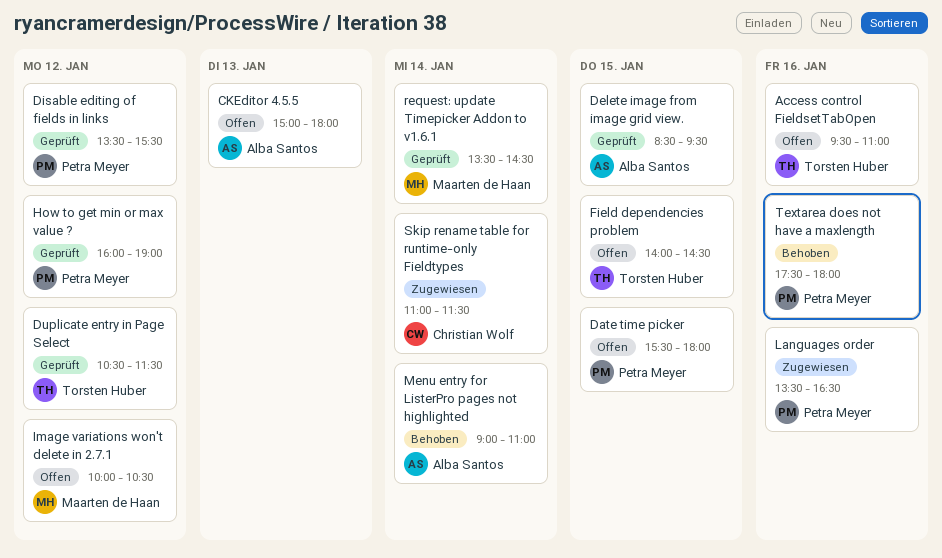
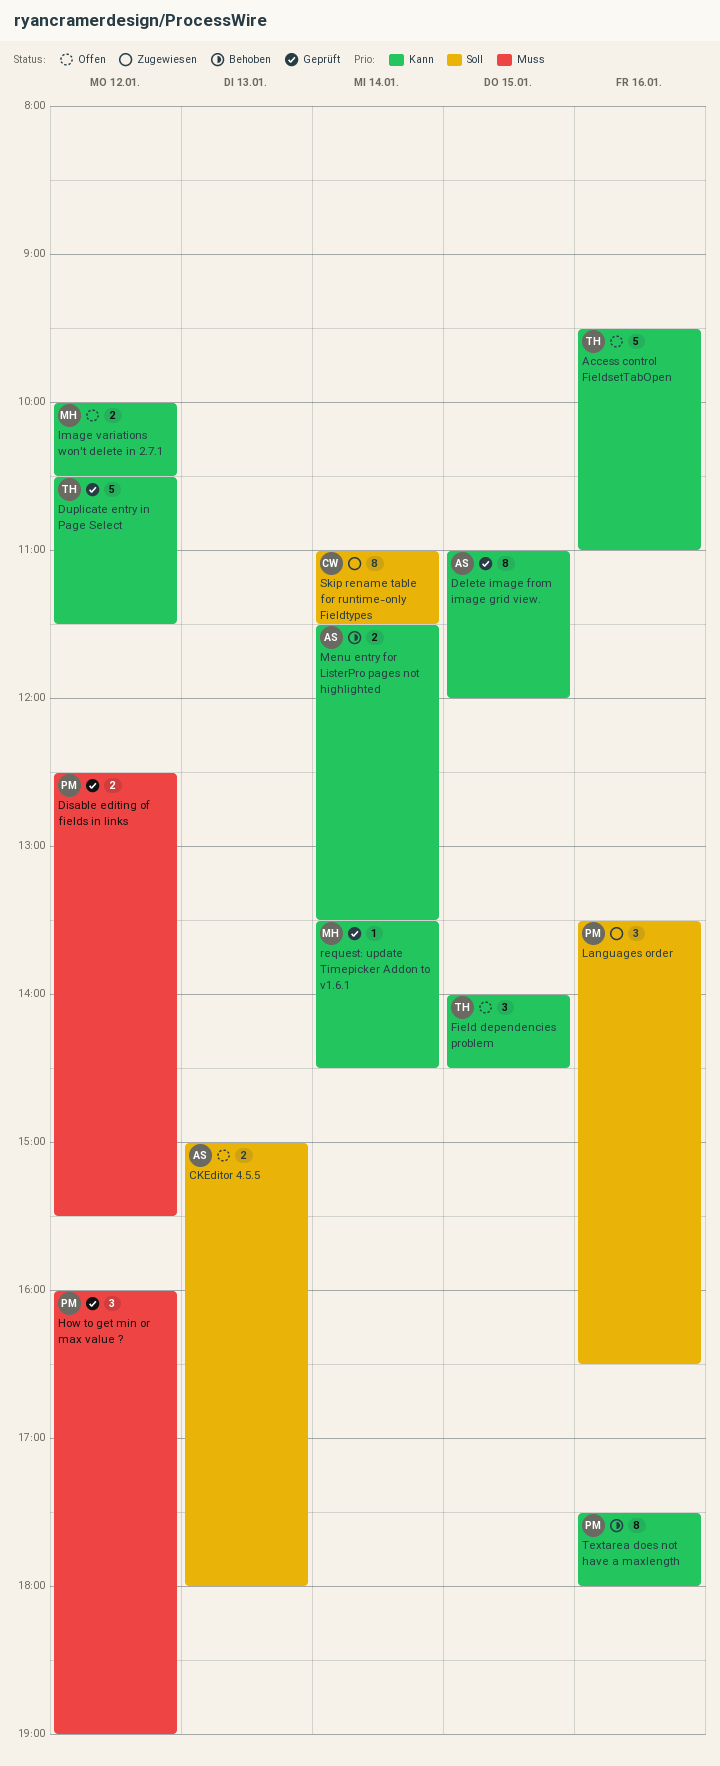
Date time picker: present -> none
Delete image from image grid view., begins: 08:30 -> 11:00
Delete image from image grid view., ends: 09:30 -> 12:00
Disable editing of fields in links, begins: 13:30 -> 12:30
Menu entry for ListerPro pages not highlighted, begins: 09:00 -> 11:30
Menu entry for ListerPro pages not highlighted, ends: 11:00 -> 13:30

